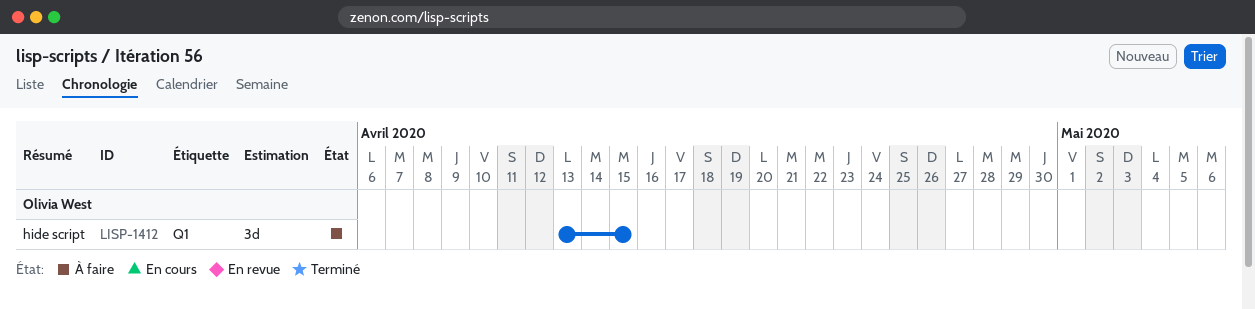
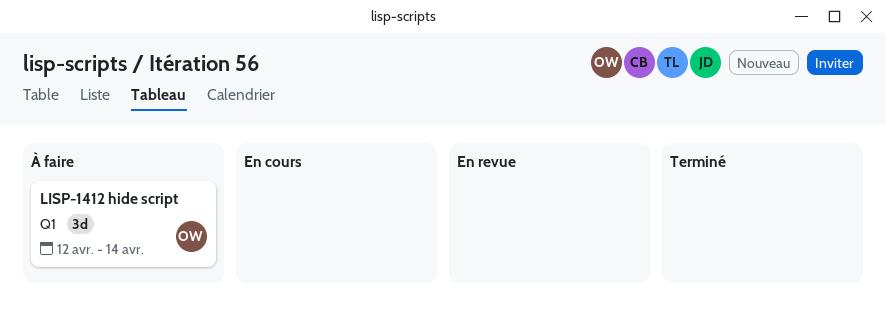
LISP-1412, start: Apr 13 -> Apr 12
LISP-1412, due: Apr 15 -> Apr 14

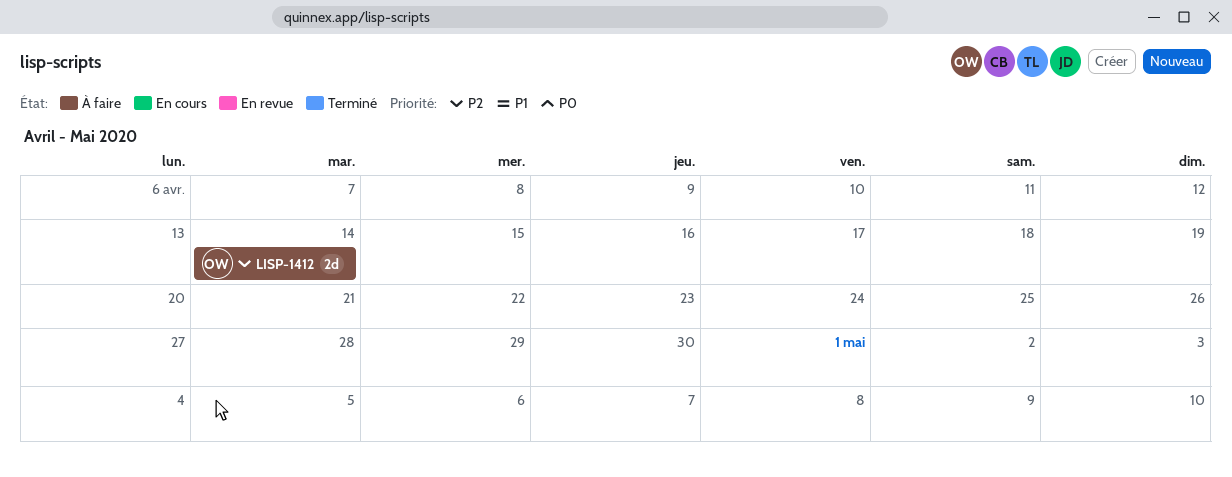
LISP-1412, estimate: 3d -> 2d
LISP-1412, start: Apr 12 -> Apr 14

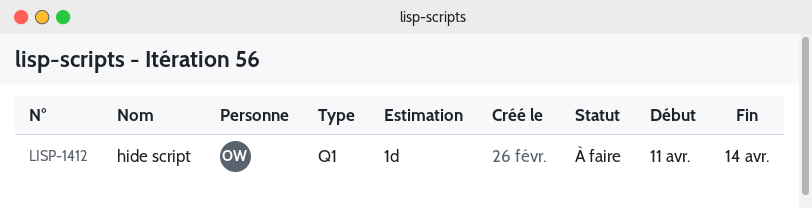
LISP-1412, estimate: 2d -> 1d
LISP-1412, start: Apr 14 -> Apr 11

